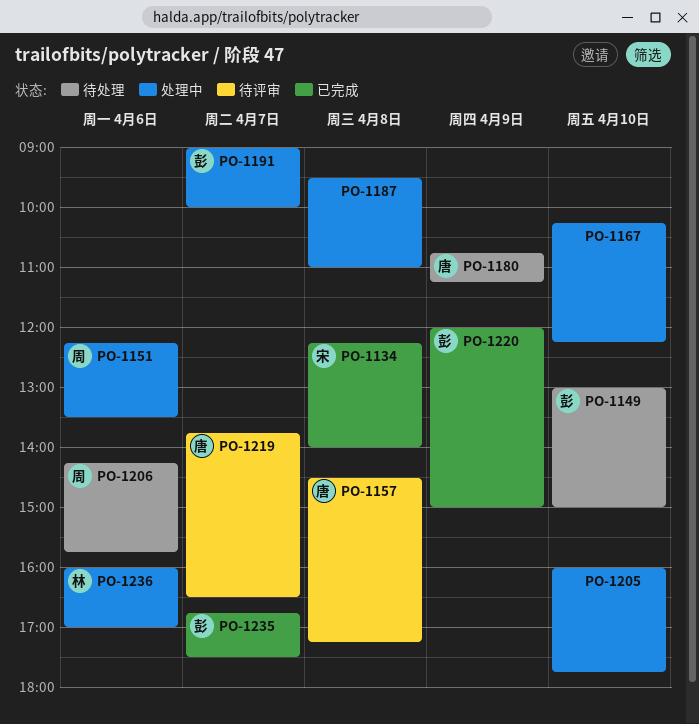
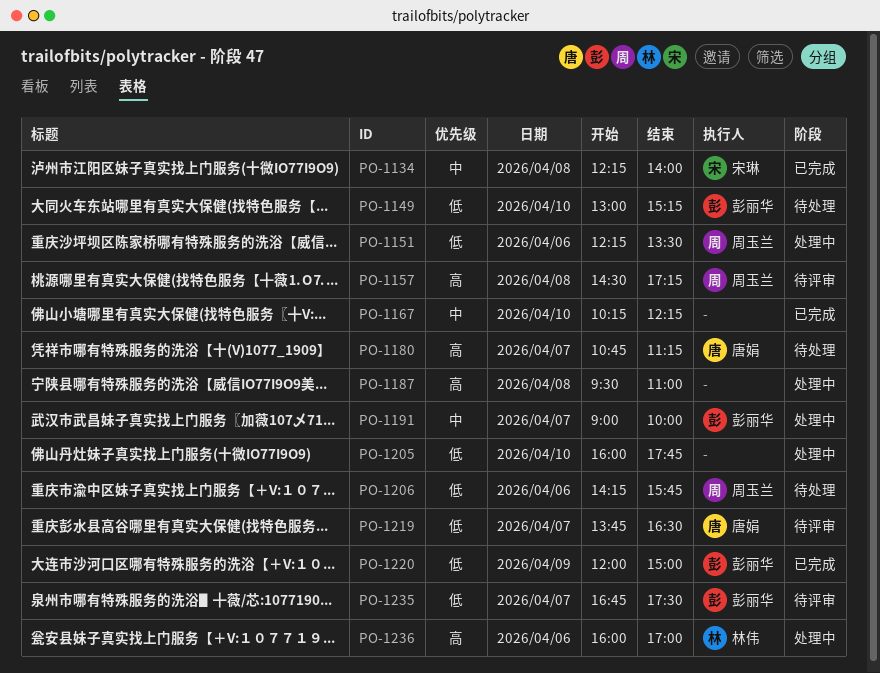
PO-1149, ends: 15:00 -> 15:15
PO-1157, owner: 唐娟 -> 周玉兰
PO-1167, status: 处理中 -> 已完成
PO-1180, day: Apr 9 -> Apr 7
PO-1235, status: 已完成 -> 待评审

